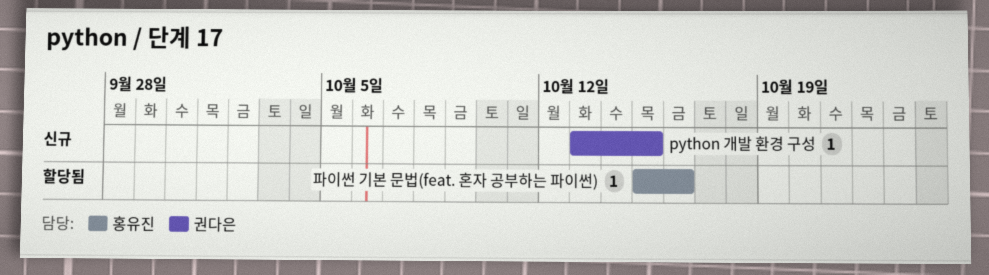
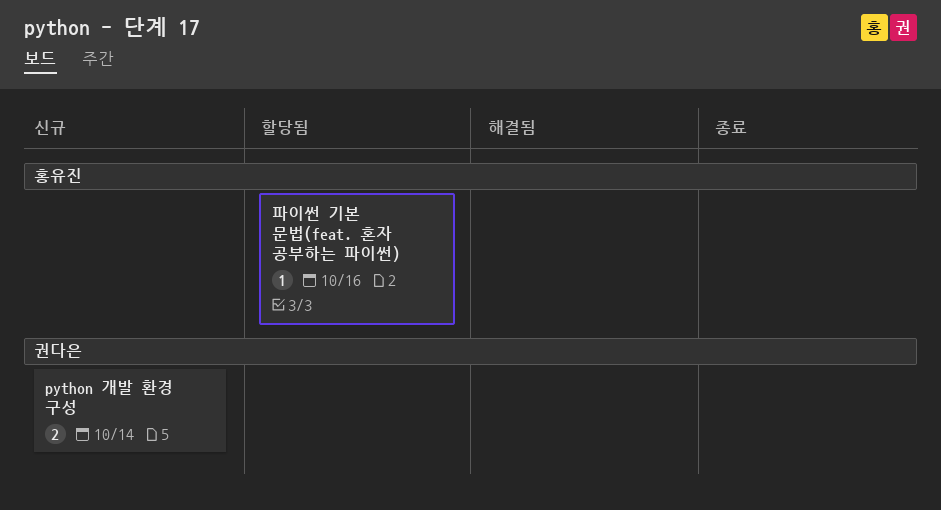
python 개발 환경 구성, estimate: 1 -> 2
python 개발 환경 구성, due: Oct 15 -> Oct 14

